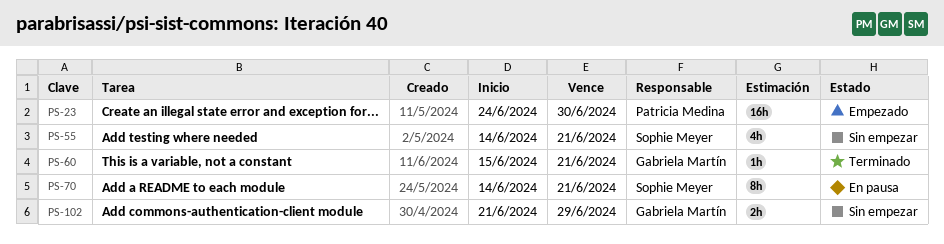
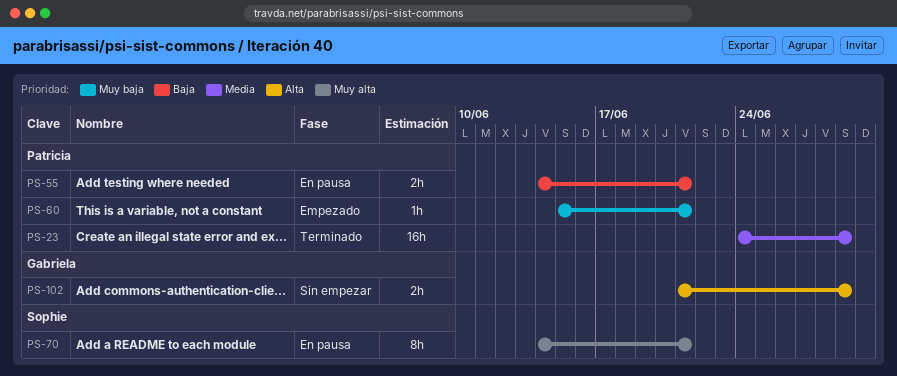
PS-23, status: Empezado -> Terminado
PS-23, due: Jun 30 -> Jun 29
PS-55, status: Sin empezar -> En pausa
PS-55, owner: Sophie Meyer -> Patricia Medina
PS-55, estimate: 4h -> 2h
PS-60, status: Terminado -> Empezado
PS-60, owner: Gabriela Martín -> Patricia Medina

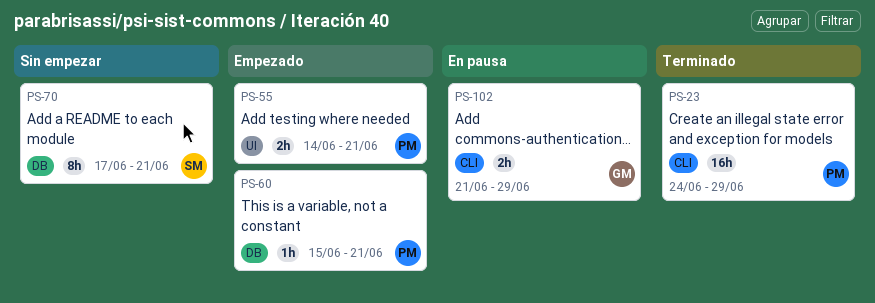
PS-55, status: En pausa -> Empezado
PS-70, status: En pausa -> Sin empezar
PS-70, start: Jun 14 -> Jun 17
PS-102, status: Sin empezar -> En pausa

